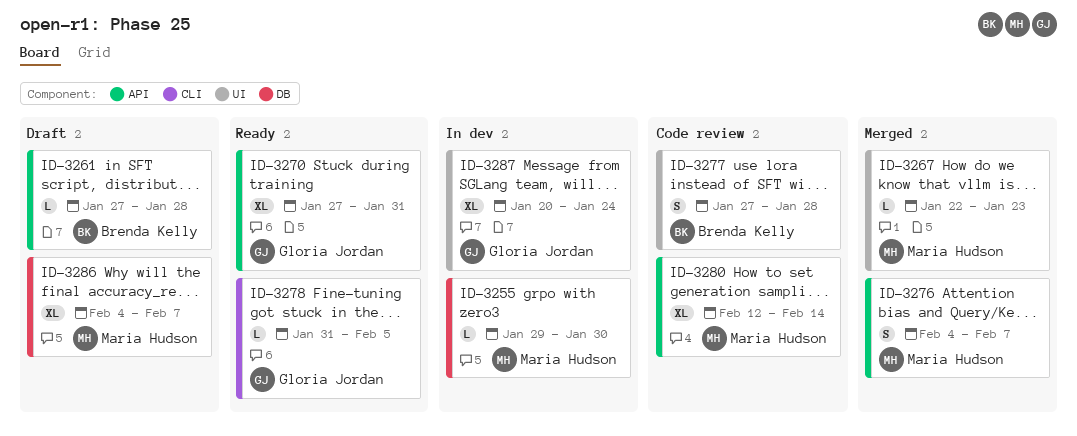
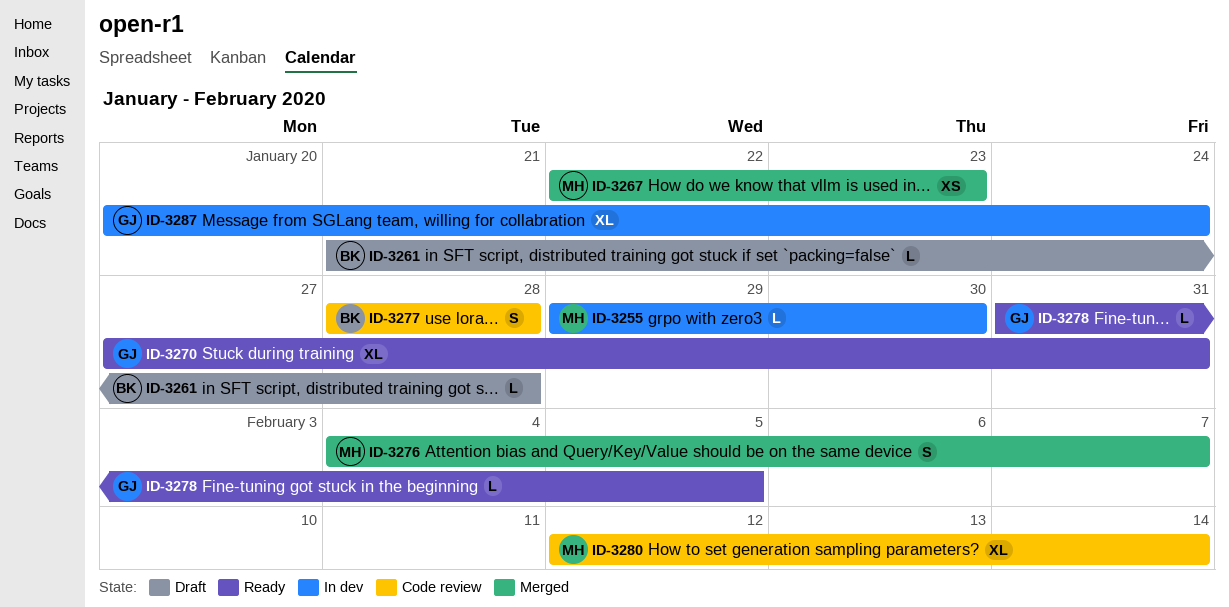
ID-3261, start: Jan 27 -> Jan 21
ID-3267, estimate: L -> XS
ID-3277, start: Jan 27 -> Jan 28
ID-3286: present -> none

